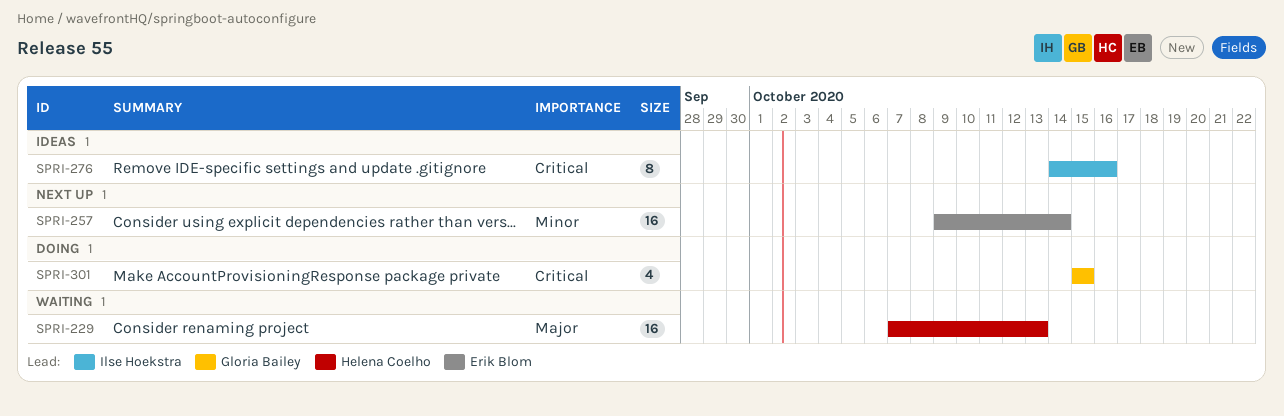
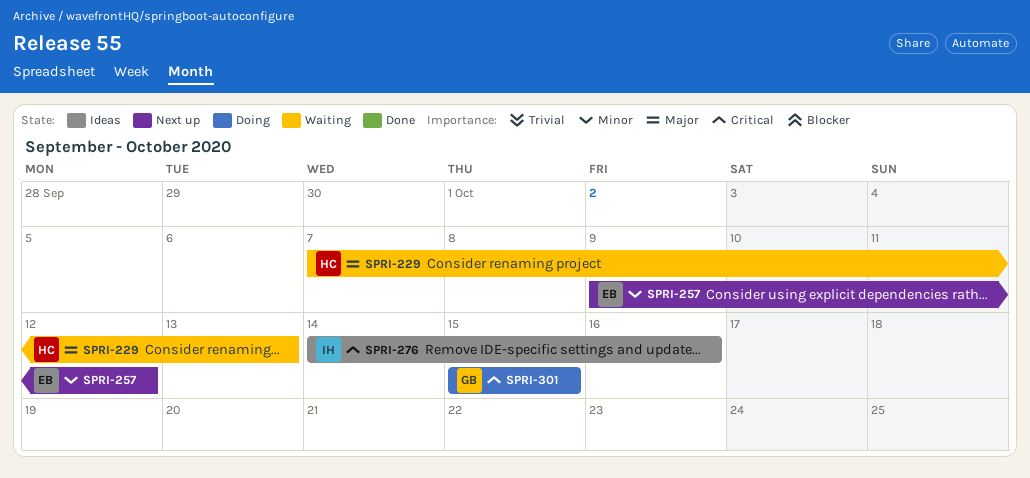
SPRI-257, due: Oct 14 -> Oct 12

